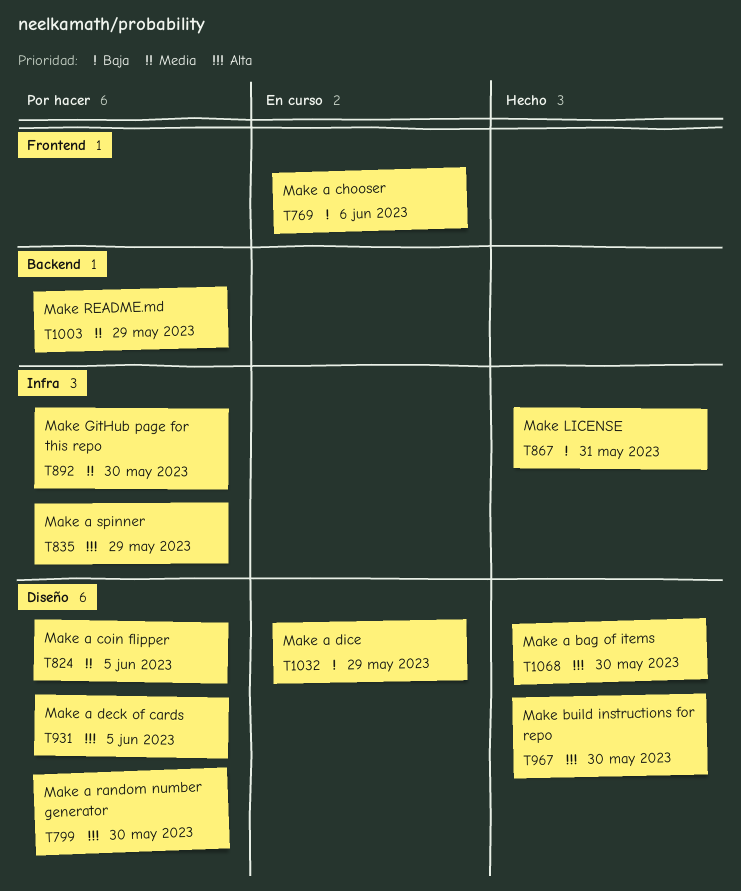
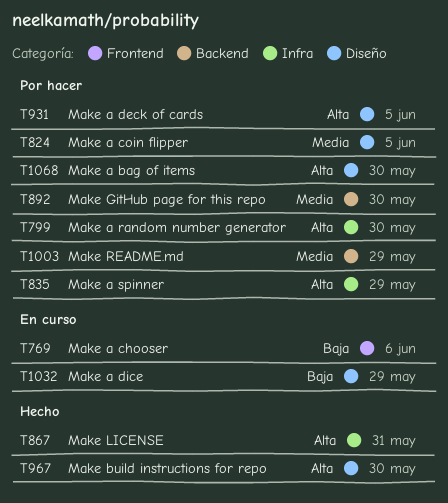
T799, label: Diseño -> Infra
T867, priority: Baja -> Alta
T892, label: Infra -> Backend
T1068, status: Hecho -> Por hacer

